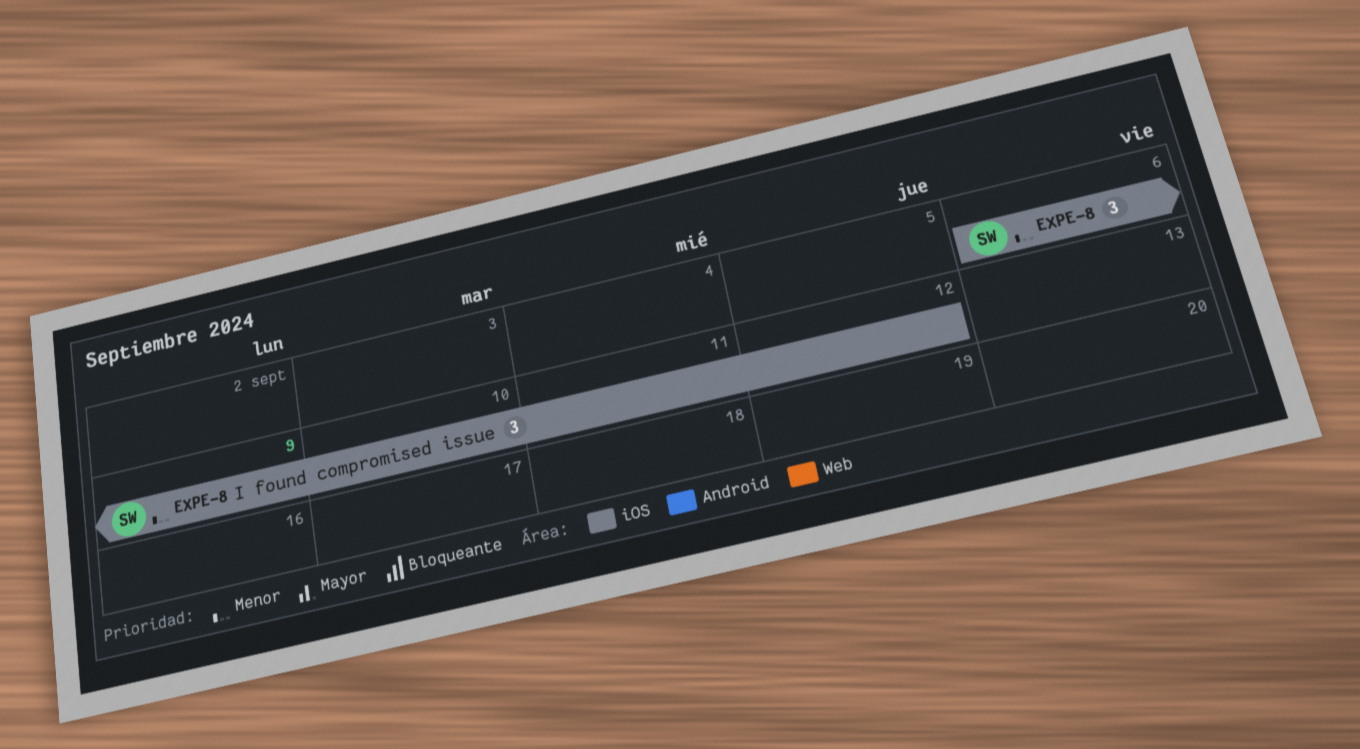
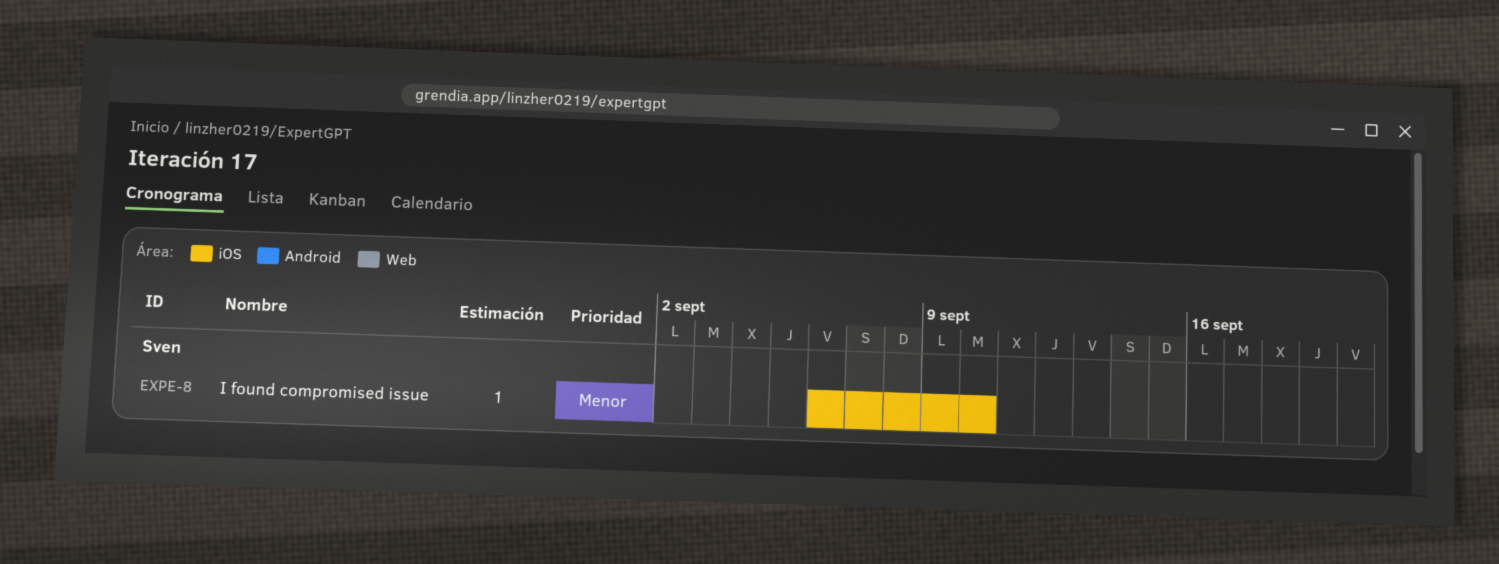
EXPE-8, estimate: 3 -> 1
EXPE-8, due: Sep 12 -> Sep 10

